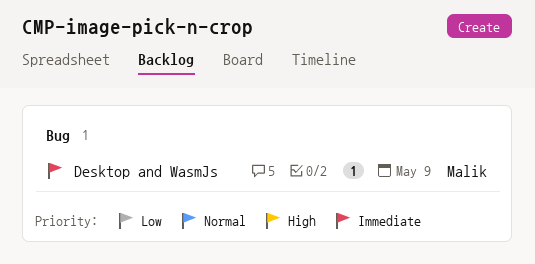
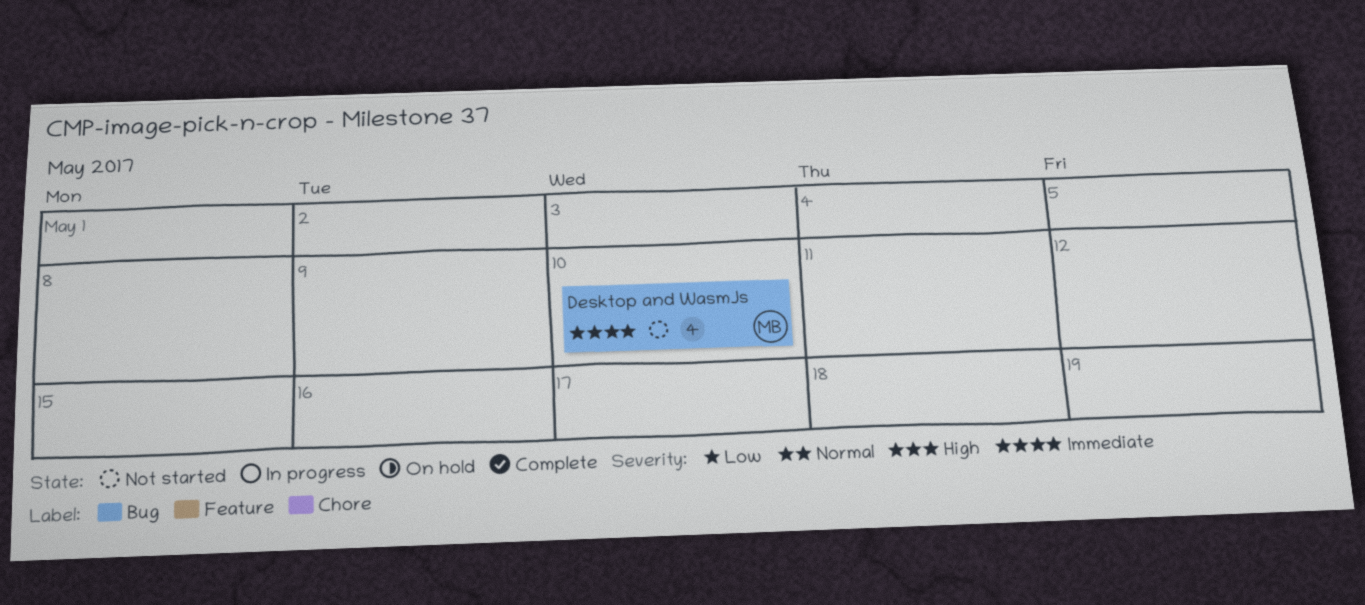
Desktop and WasmJs, estimate: 1 -> 4
Desktop and WasmJs, due: May 9 -> May 10

